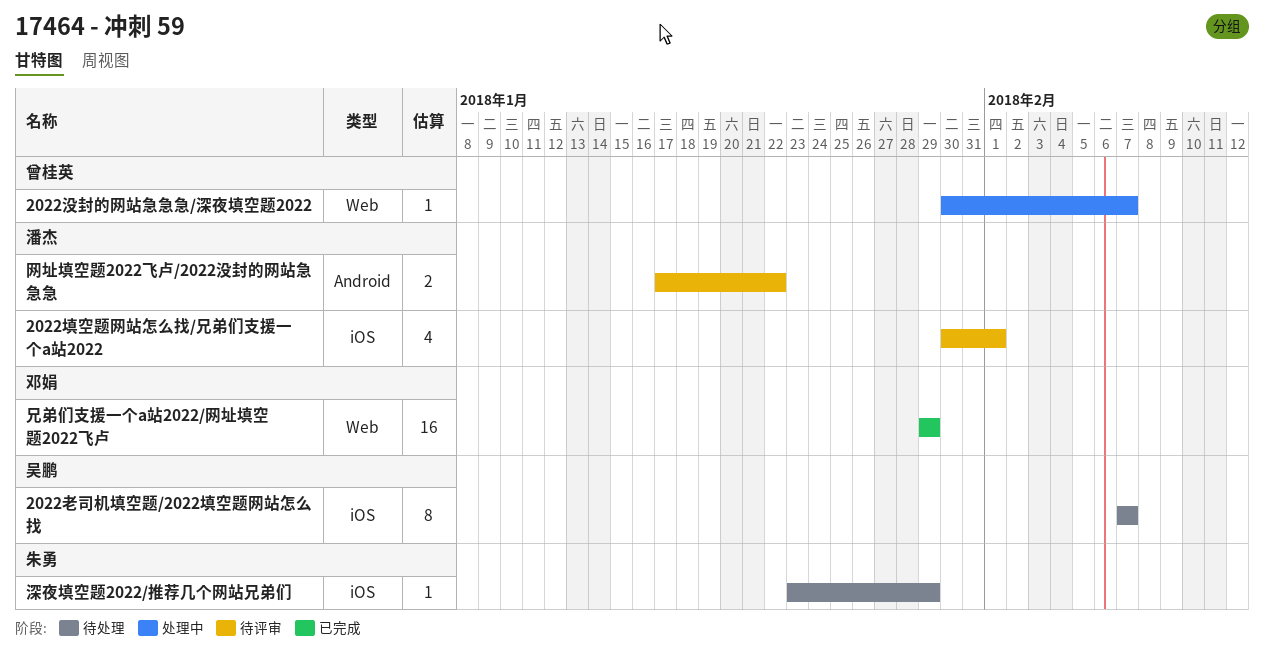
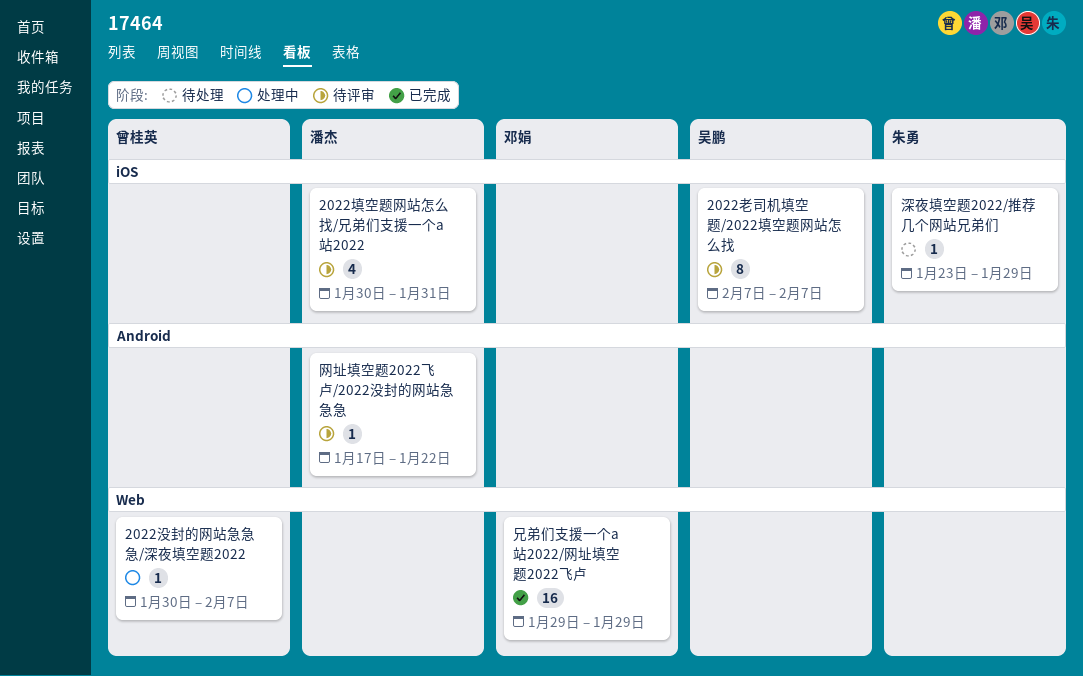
2022填空题网站怎么找/兄弟们支援一个a站2022, due: Feb 1 -> Jan 31
2022老司机填空题/2022填空题网站怎么找, status: 待处理 -> 待评审
网址填空题2022飞卢/2022没封的网站急急急, estimate: 2 -> 1

